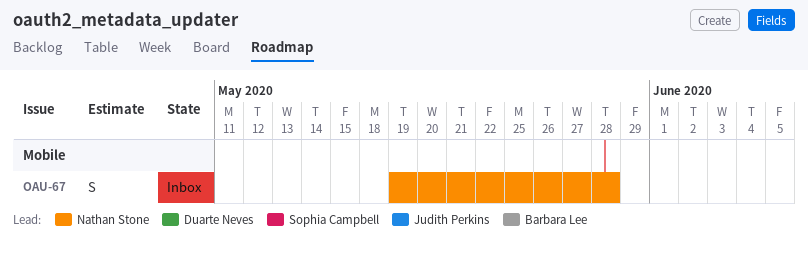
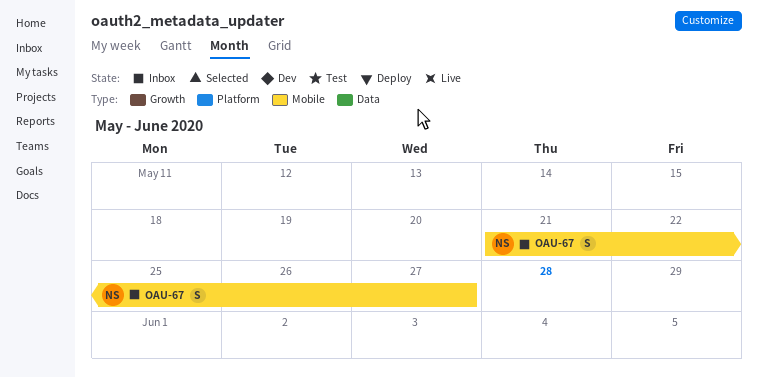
OAU-67, start: May 19 -> May 21
OAU-67, due: May 28 -> May 27

